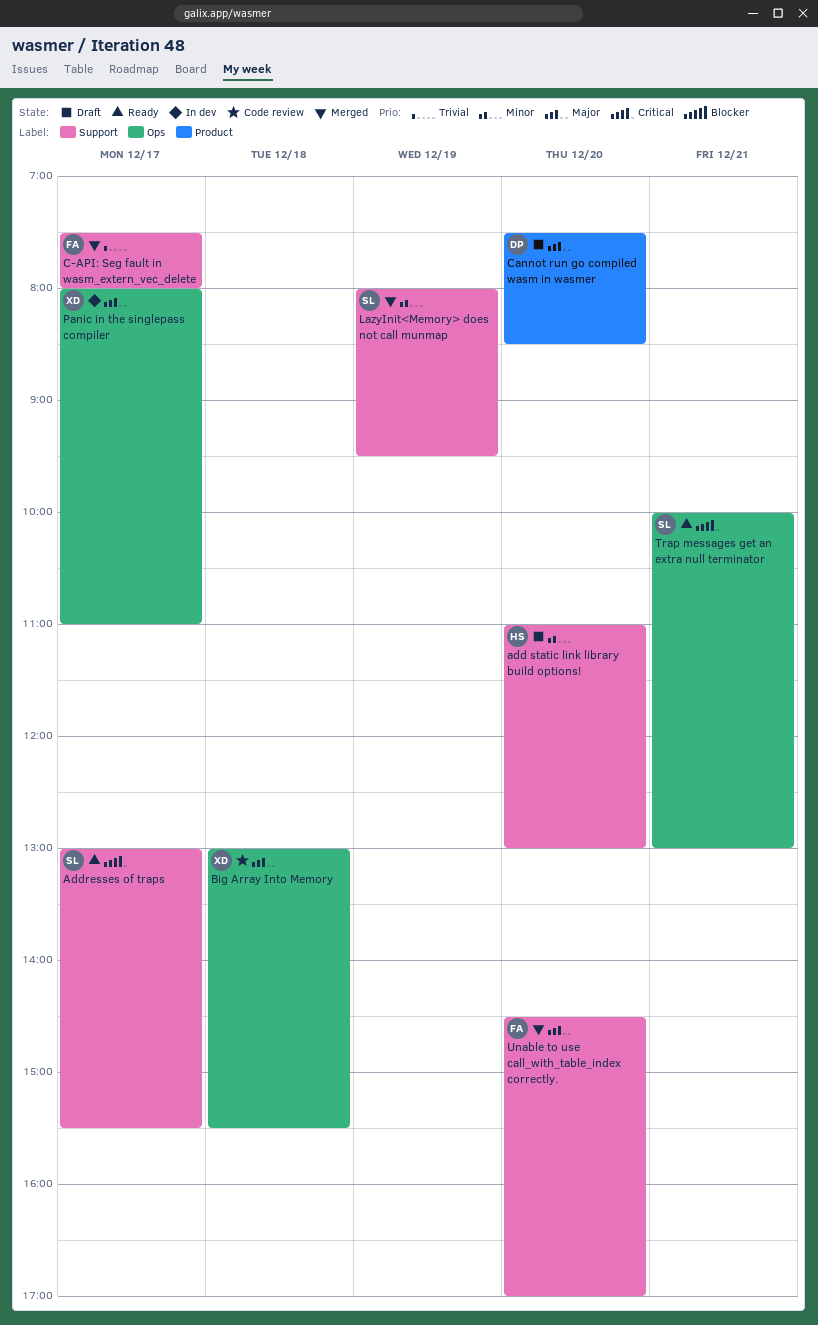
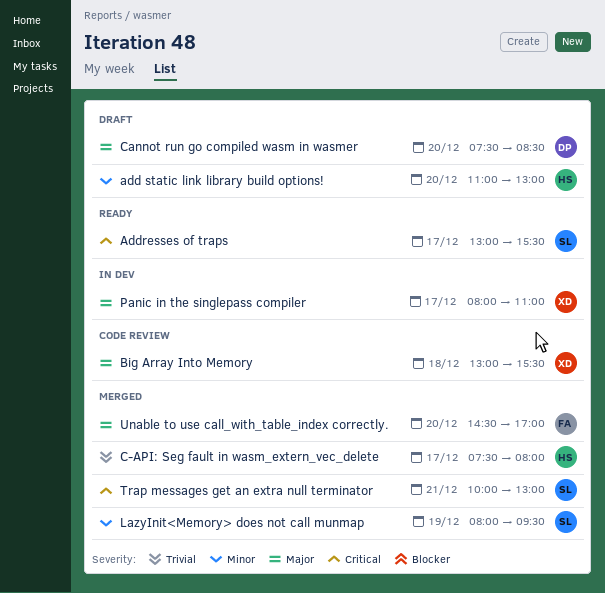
C-API: Seg fault in wasm_extern_vec_delete, owner: FA -> HS
Trap messages get an extra null terminator, status: Ready -> Merged

